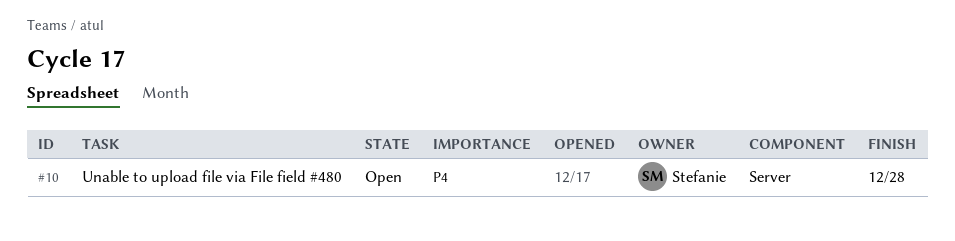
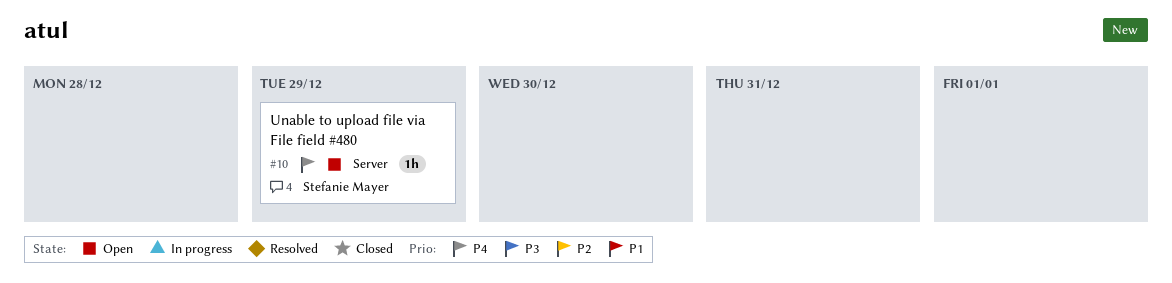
#10, due: Dec 28 -> Dec 29

